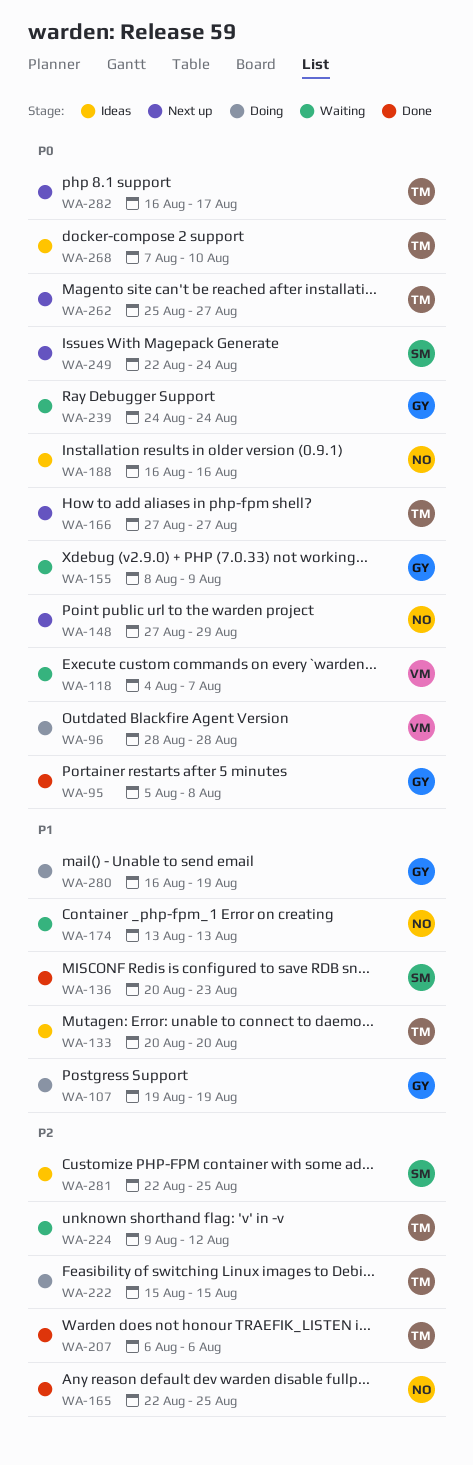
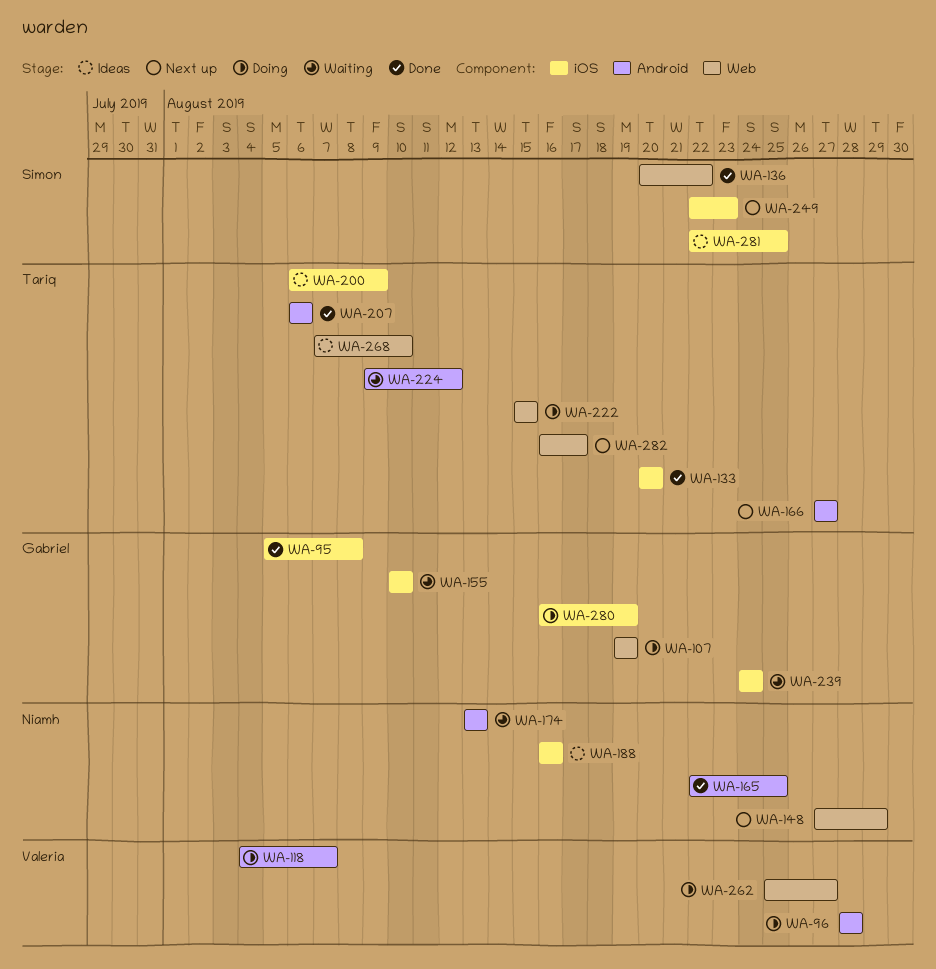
WA-118, status: Waiting -> Doing
WA-133, status: Ideas -> Done
WA-136, due: Aug 23 -> Aug 22
WA-155, start: Aug 8 -> Aug 10
WA-155, due: Aug 9 -> Aug 10
WA-200: none -> present
WA-249, due: Aug 24 -> Aug 23
WA-262, status: Next up -> Doing
WA-262, owner: Tariq -> Valeria

